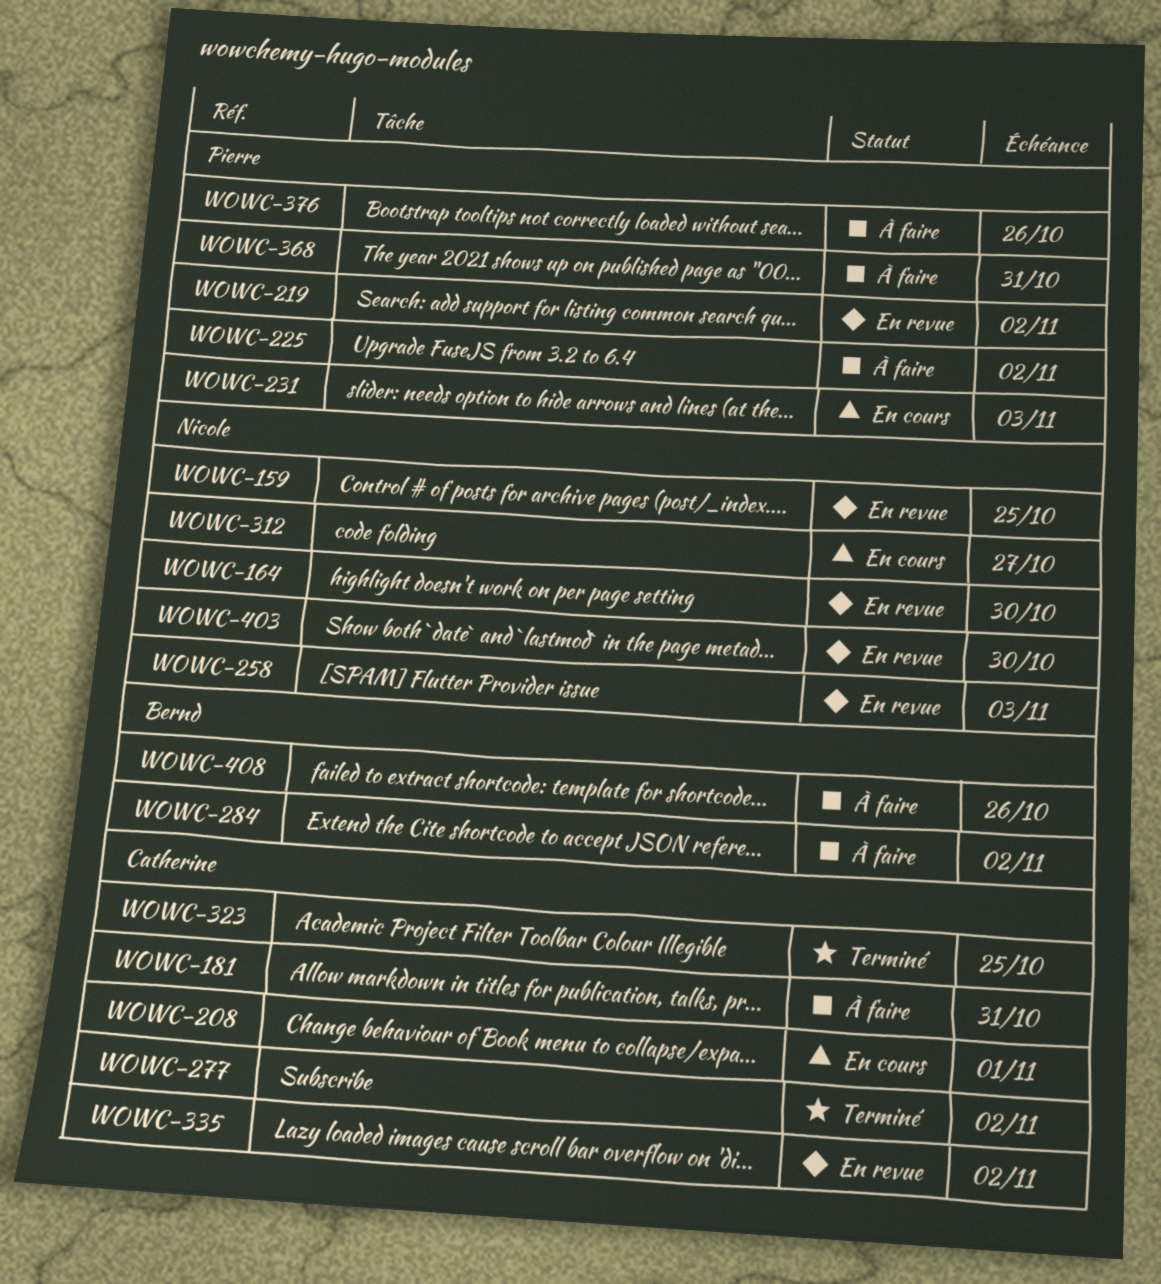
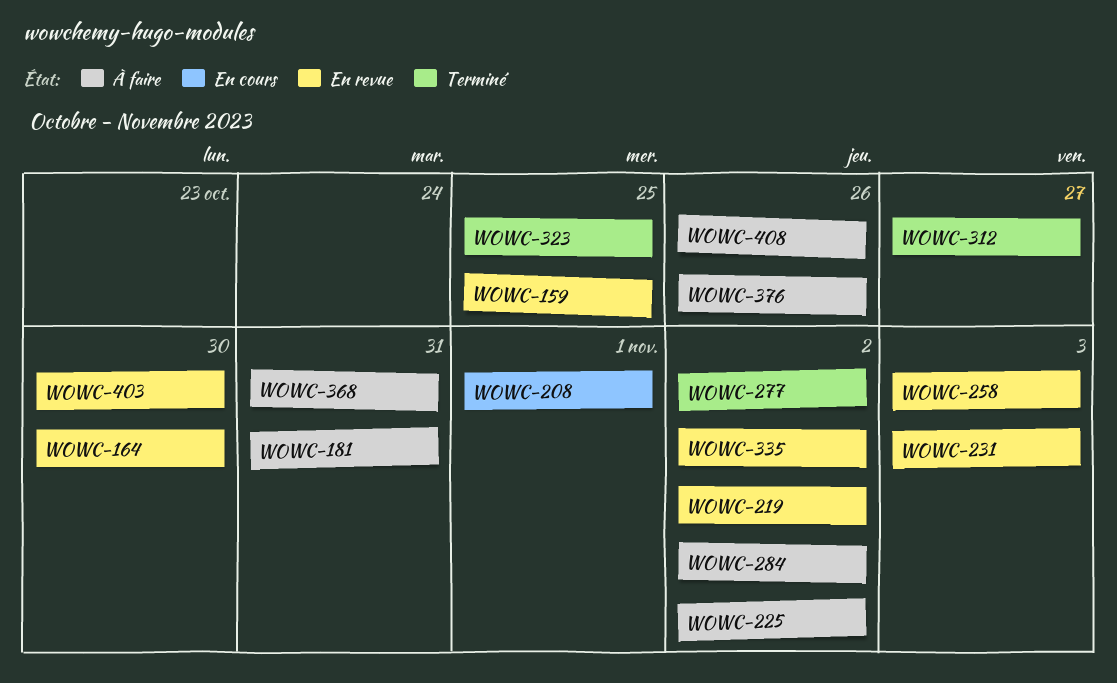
WOWC-231, status: En cours -> En revue
WOWC-312, status: En cours -> Terminé

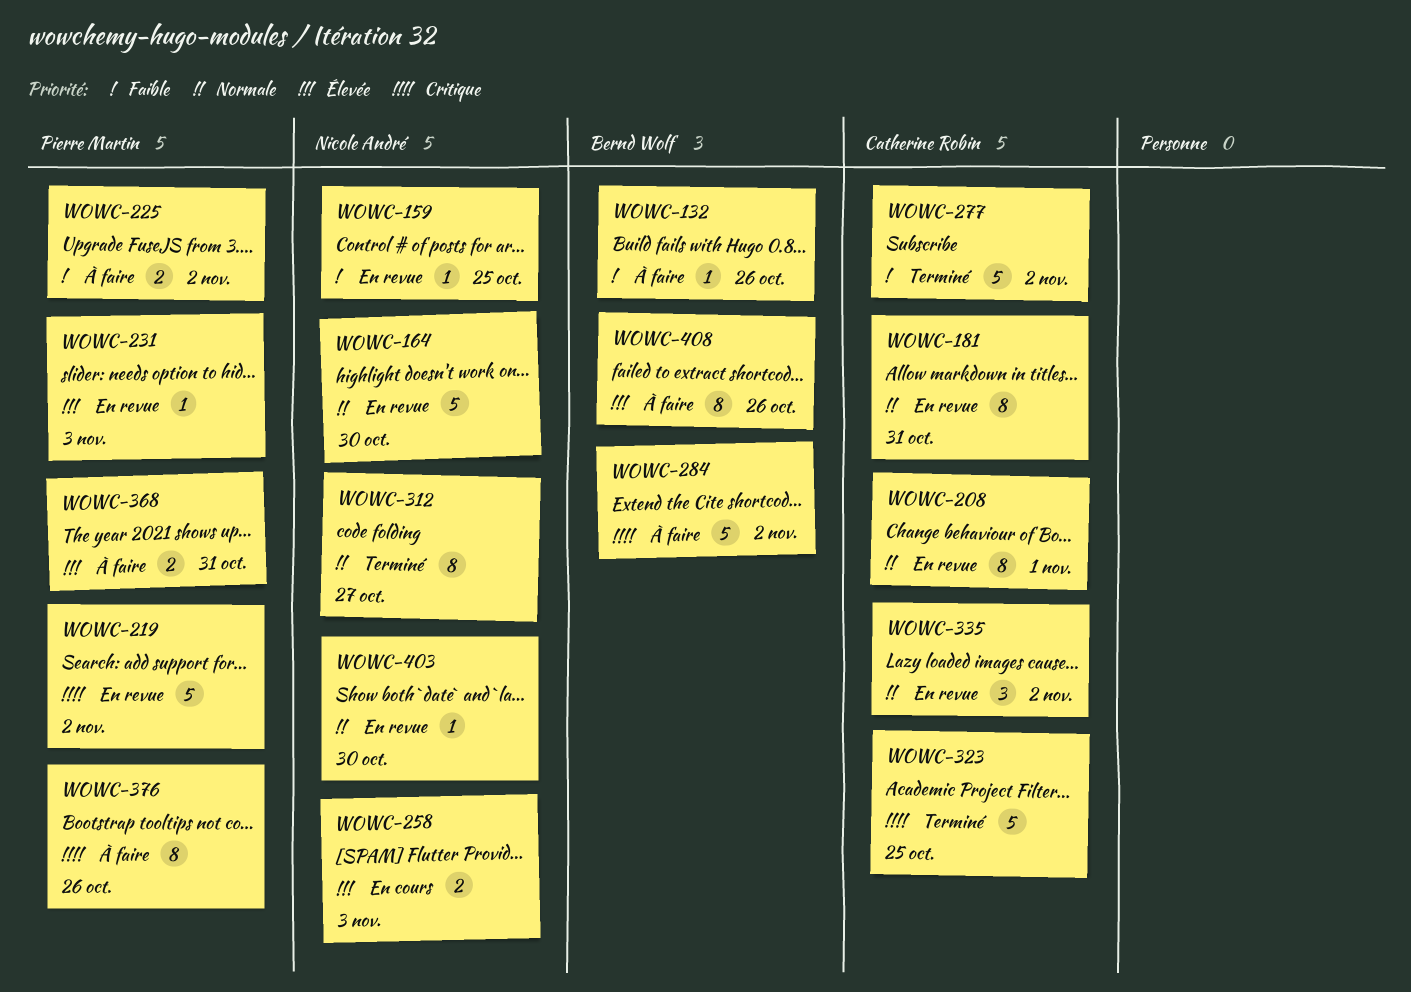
WOWC-132: none -> present
WOWC-181, status: À faire -> En revue
WOWC-208, status: En cours -> En revue
WOWC-258, status: En revue -> En cours

